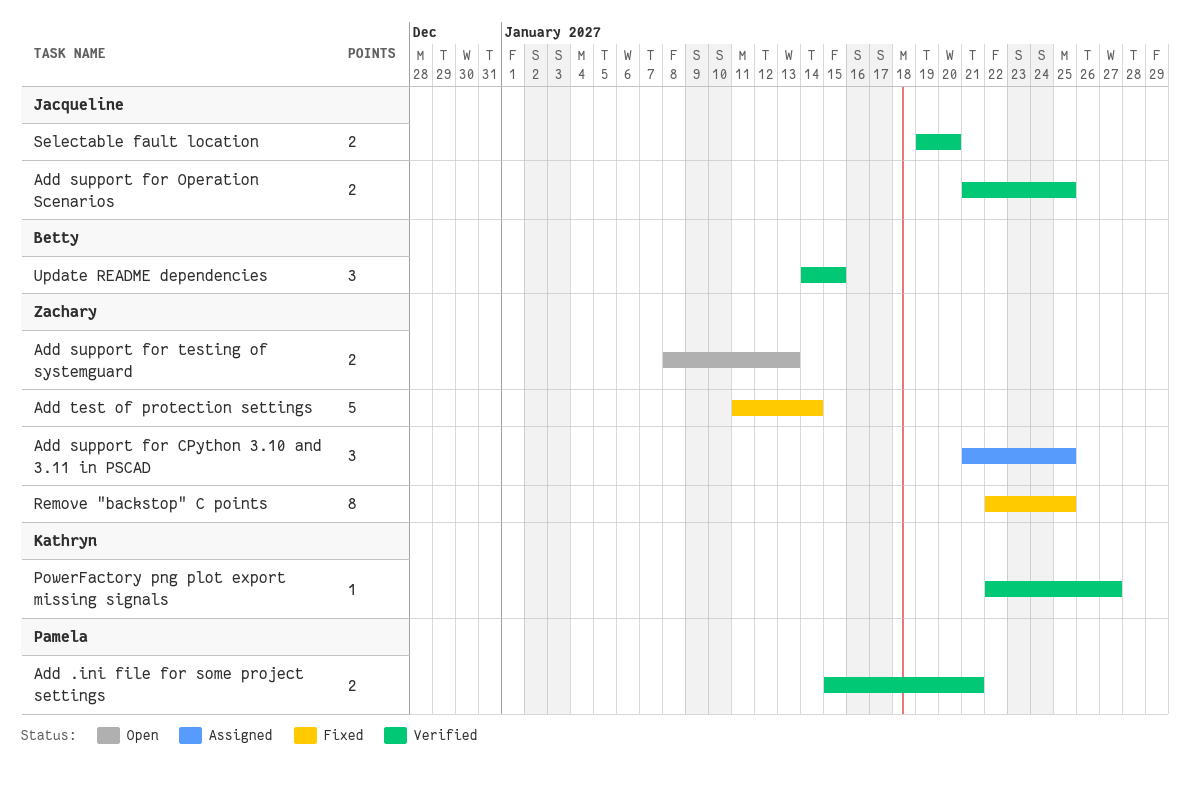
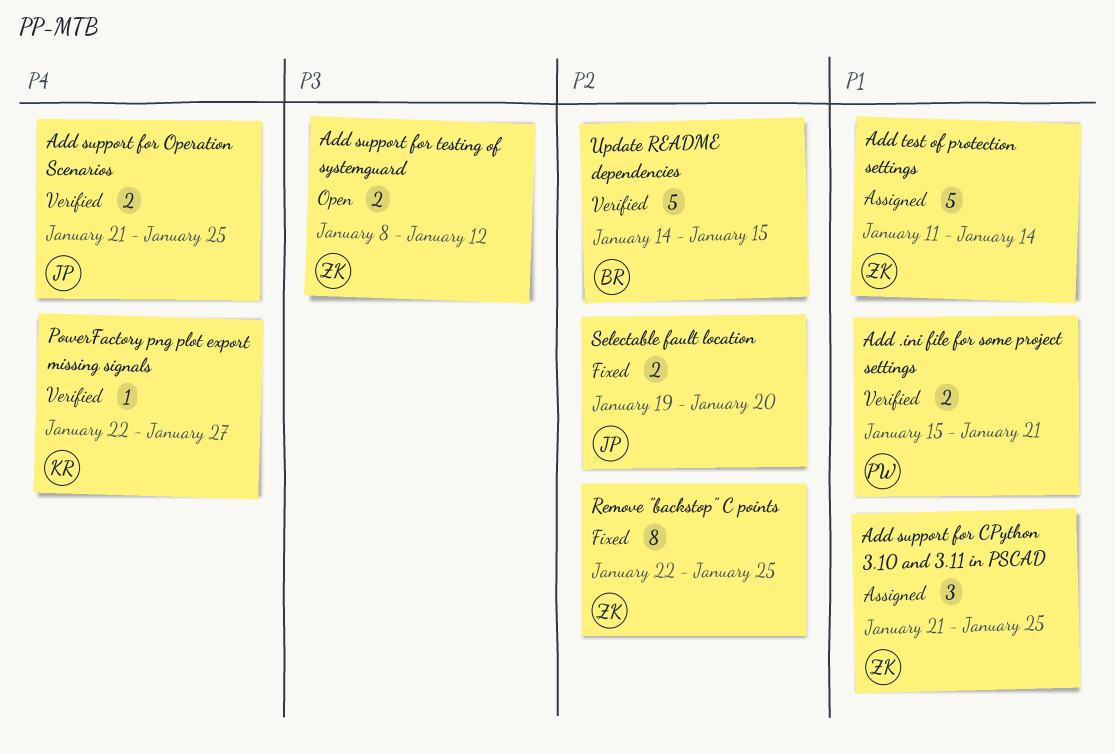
Add support for testing of systemguard, due: Jan 13 -> Jan 12
Add test of protection settings, status: Fixed -> Assigned
Selectable fault location, status: Verified -> Fixed
Update README dependencies, estimate: 3 -> 5

